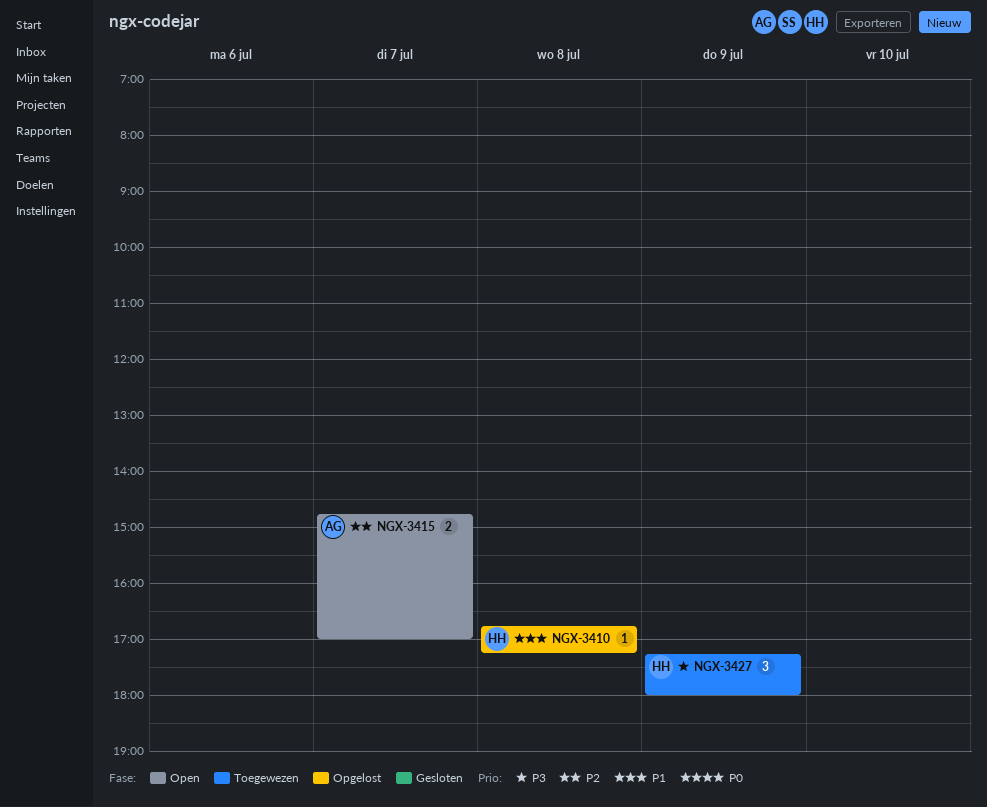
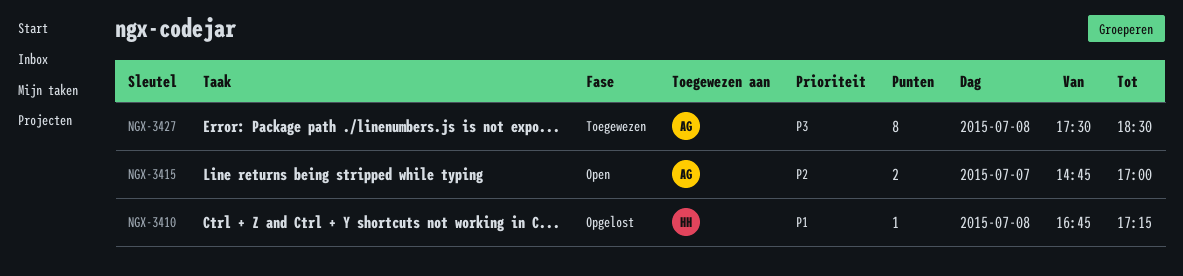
NGX-3427, owner: HH -> AG
NGX-3427, estimate: 3 -> 8
NGX-3427, day: Jul 9 -> Jul 8
NGX-3427, begins: 17:15 -> 17:30
NGX-3427, ends: 18:00 -> 18:30

